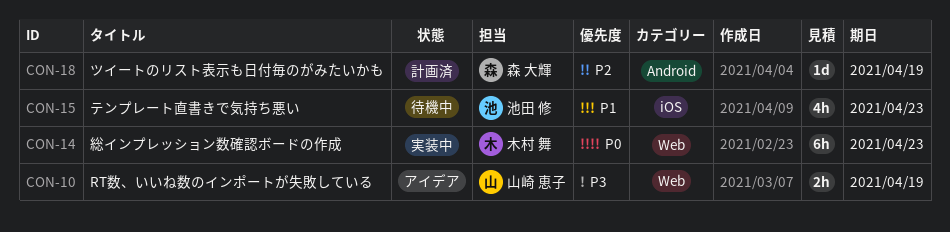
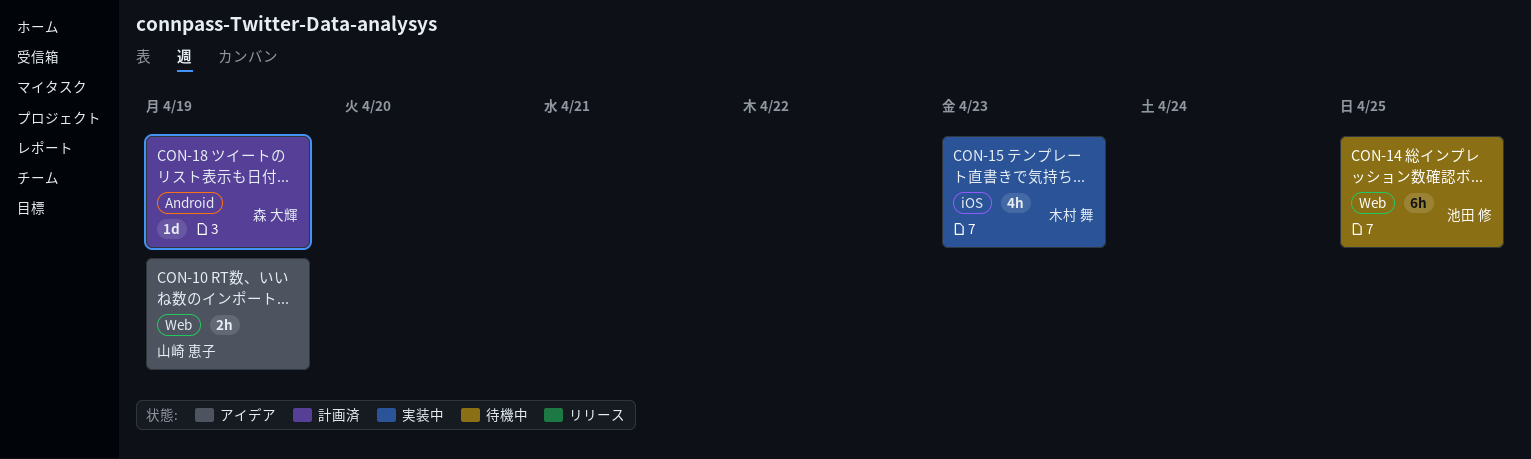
CON-14, status: 実装中 -> 待機中
CON-14, owner: 木村 舞 -> 池田 修
CON-14, due: Apr 23 -> Apr 25
CON-15, status: 待機中 -> 実装中
CON-15, owner: 池田 修 -> 木村 舞

